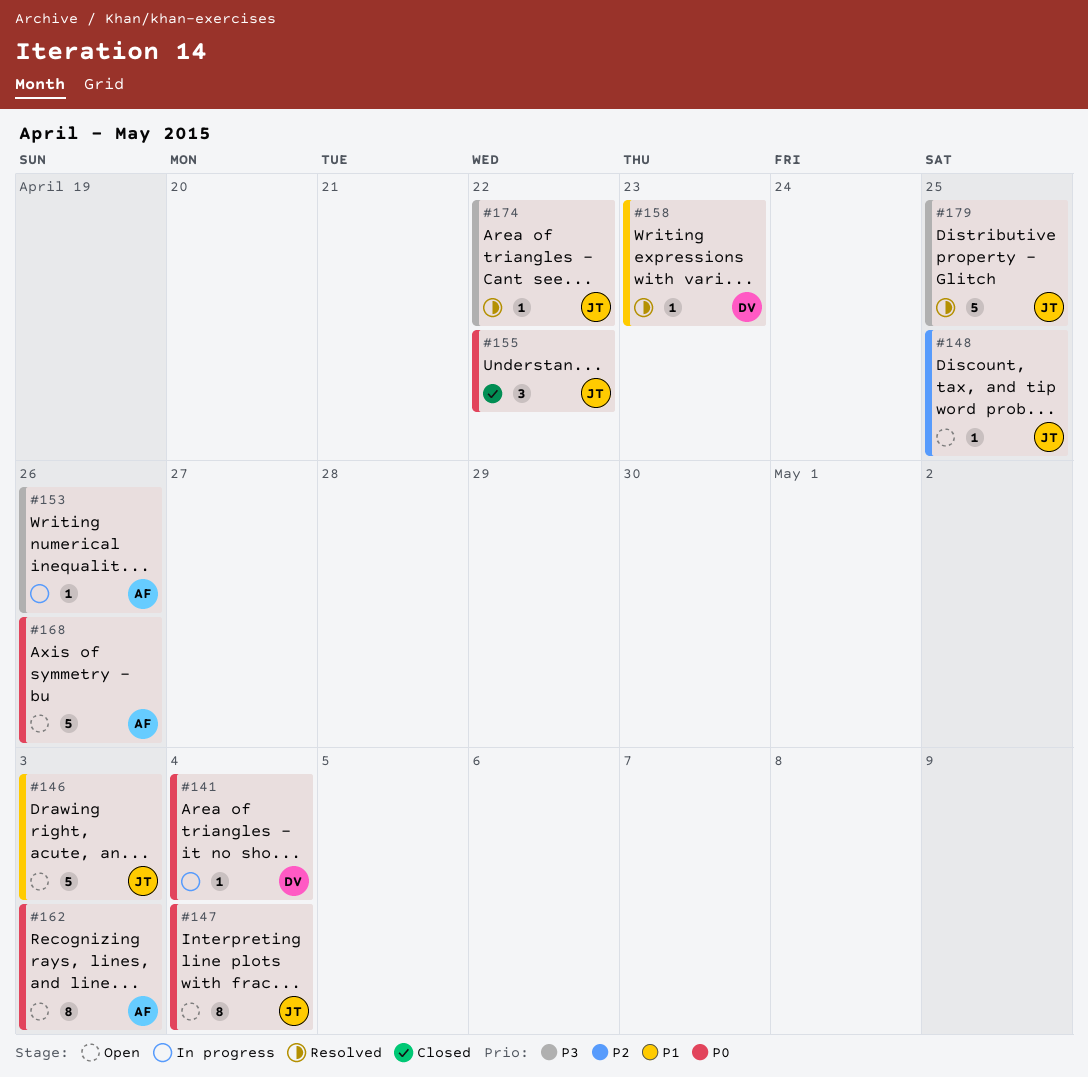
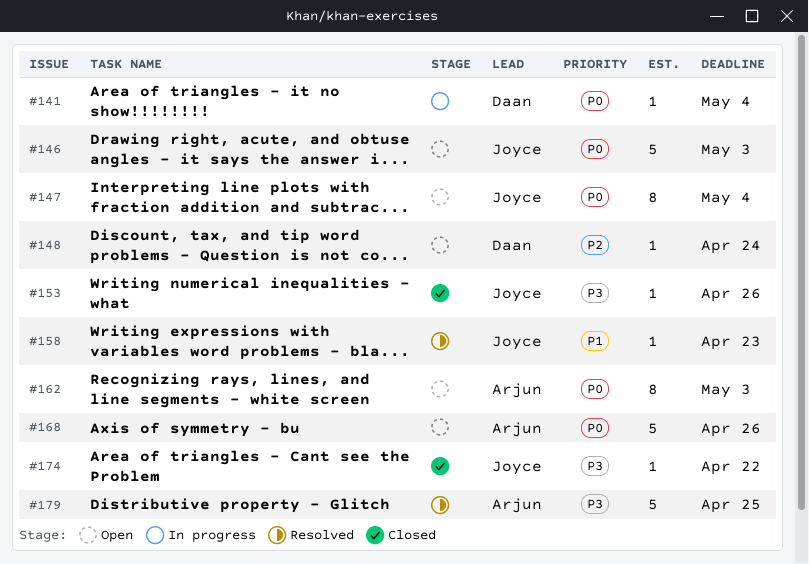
#146, priority: P1 -> P0
#148, owner: Joyce -> Daan
#148, due: Apr 25 -> Apr 24
#153, status: In progress -> Closed
#153, owner: Arjun -> Joyce
#155: present -> none
#158, owner: Daan -> Joyce
#174, status: Resolved -> Closed
#179, owner: Joyce -> Arjun

